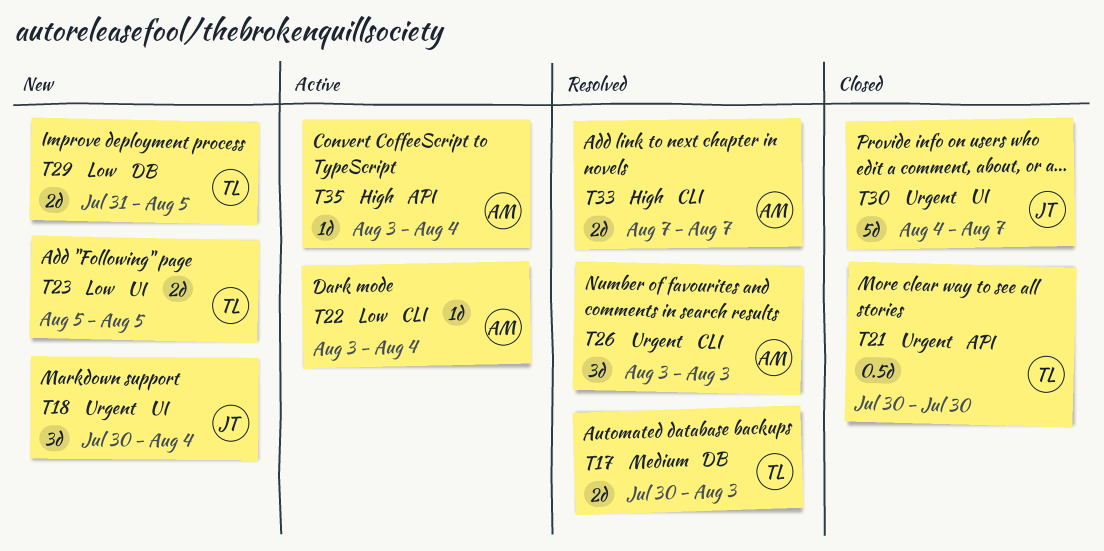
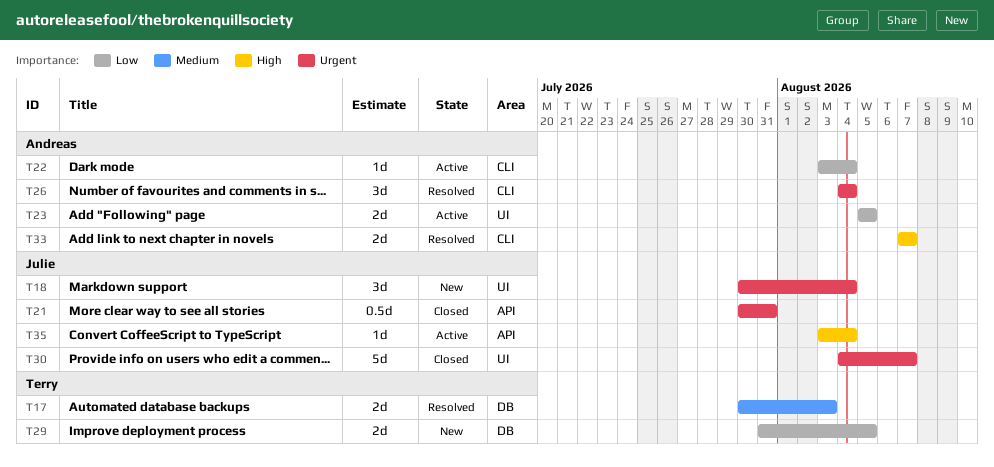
T21, owner: Terry -> Julie
T21, due: Jul 30 -> Jul 31
T23, status: New -> Active
T23, owner: Terry -> Andreas
T26, start: Aug 3 -> Aug 4
T26, due: Aug 3 -> Aug 4
T35, owner: Andreas -> Julie

